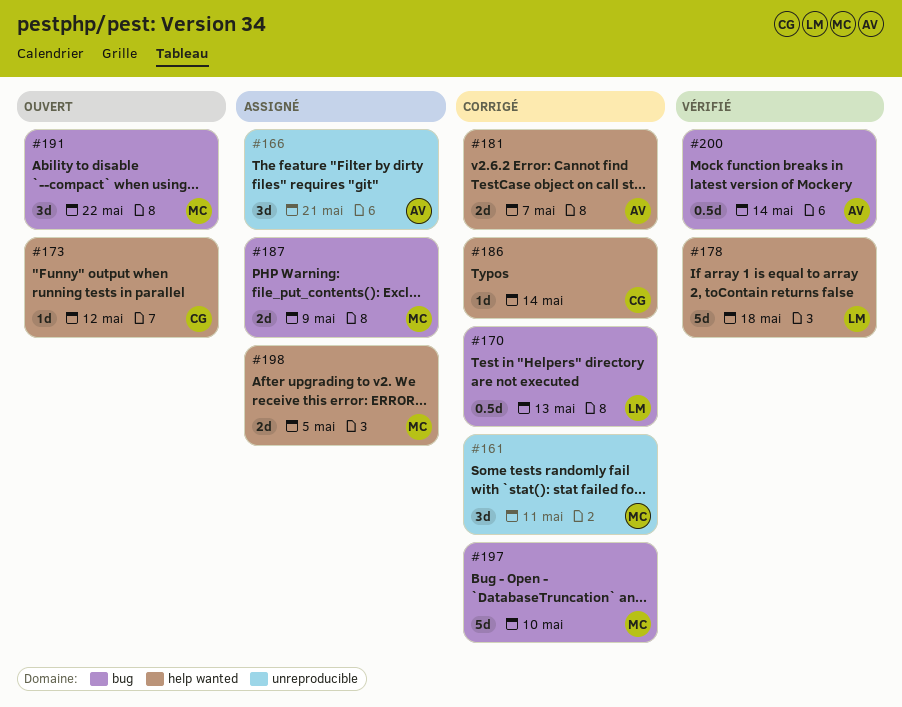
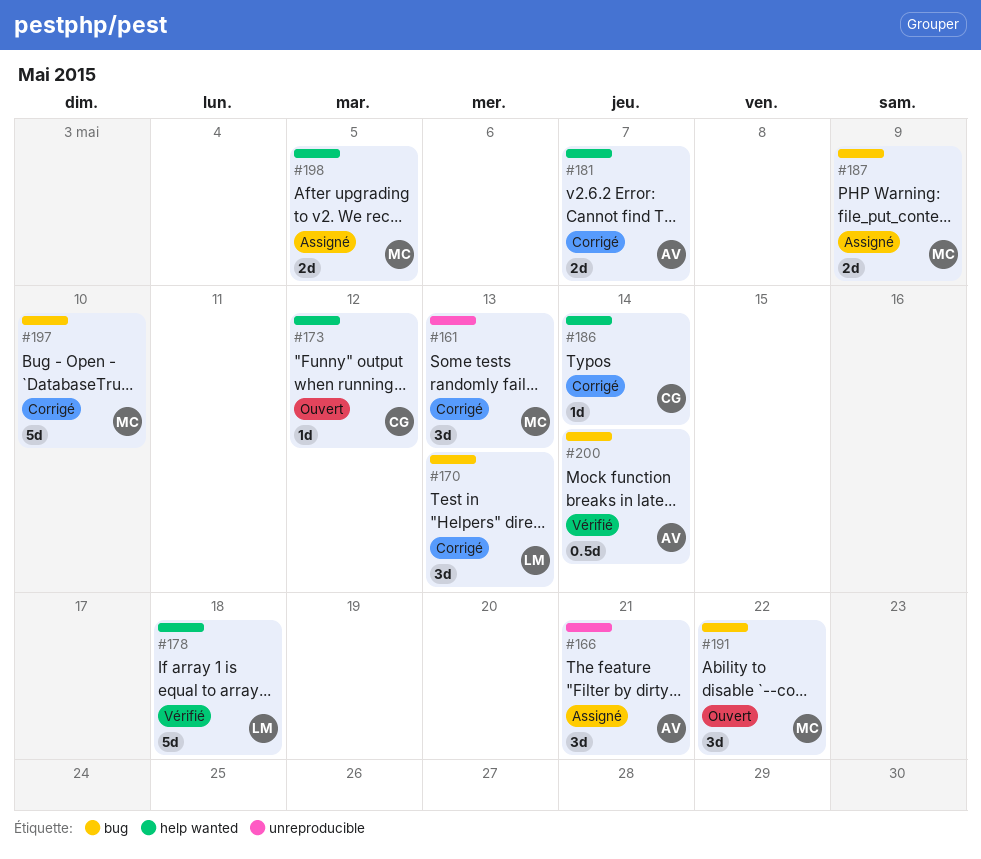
#161, due: May 11 -> May 13
#170, estimate: 0.5d -> 3d

